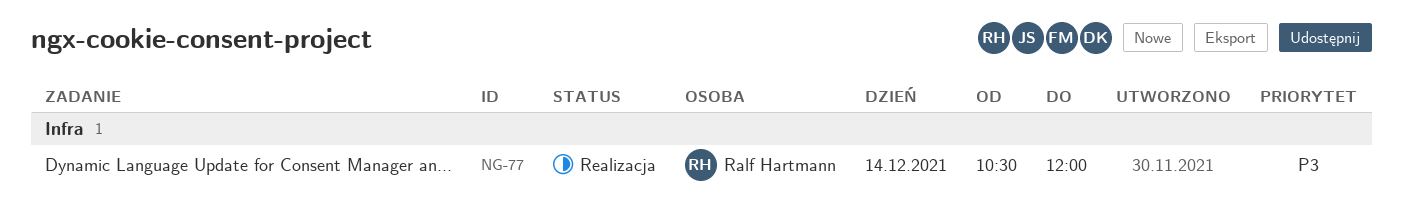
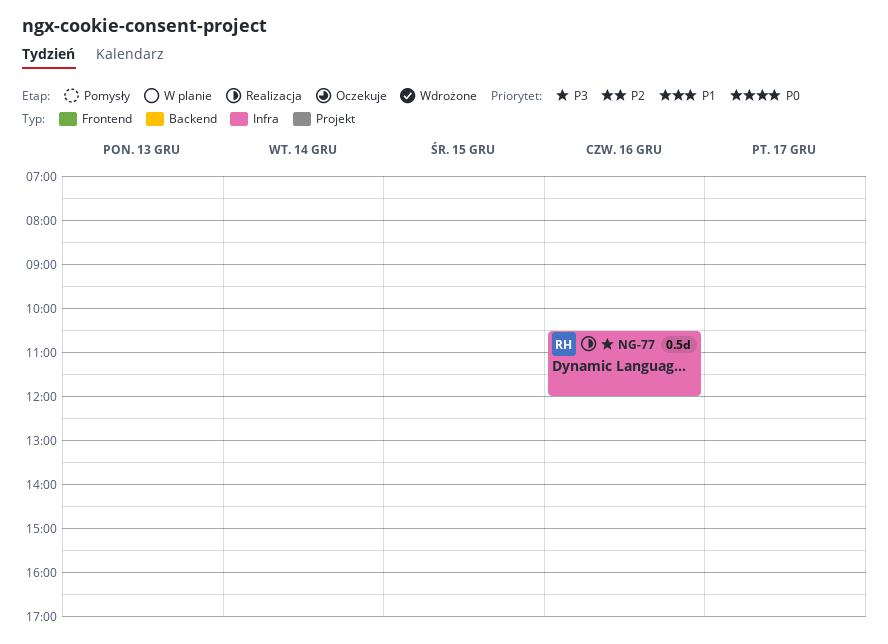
NG-77, day: Dec 14 -> Dec 16

